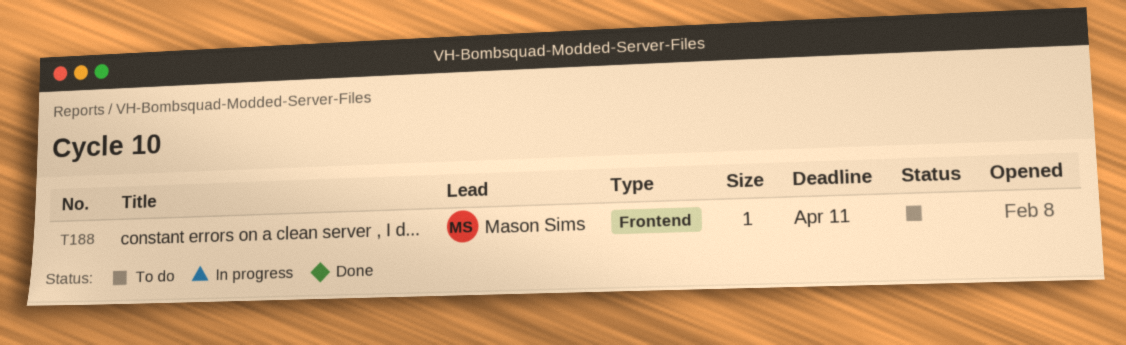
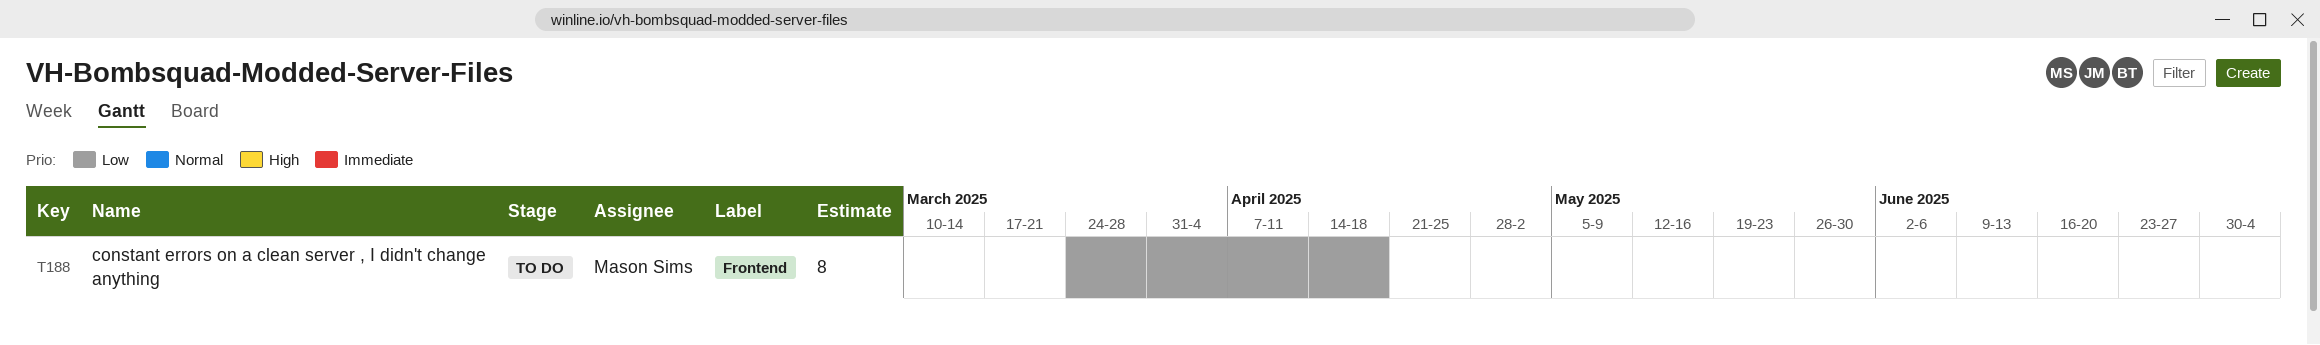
T188, estimate: 1 -> 8
T188, due: Apr 11 -> Apr 18

